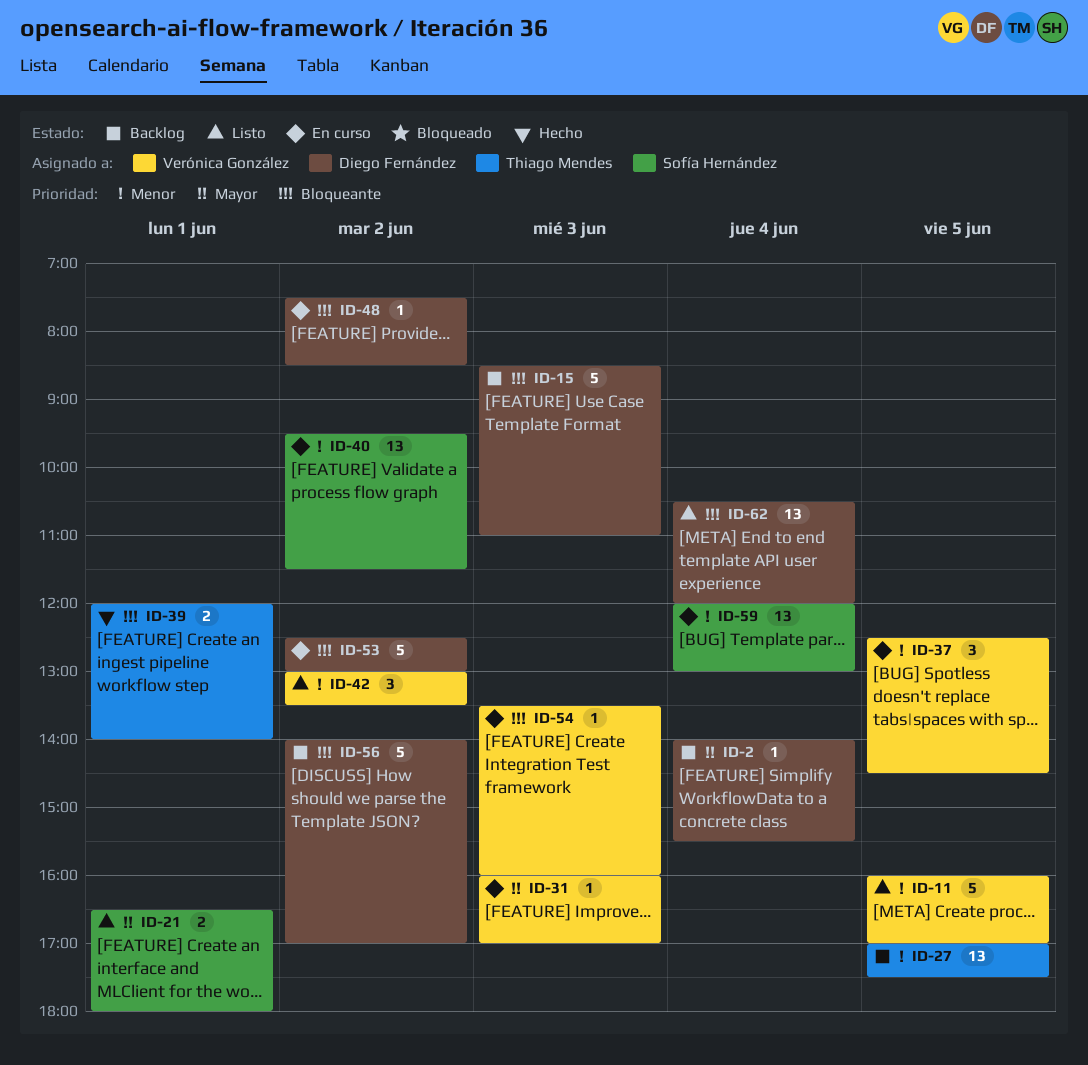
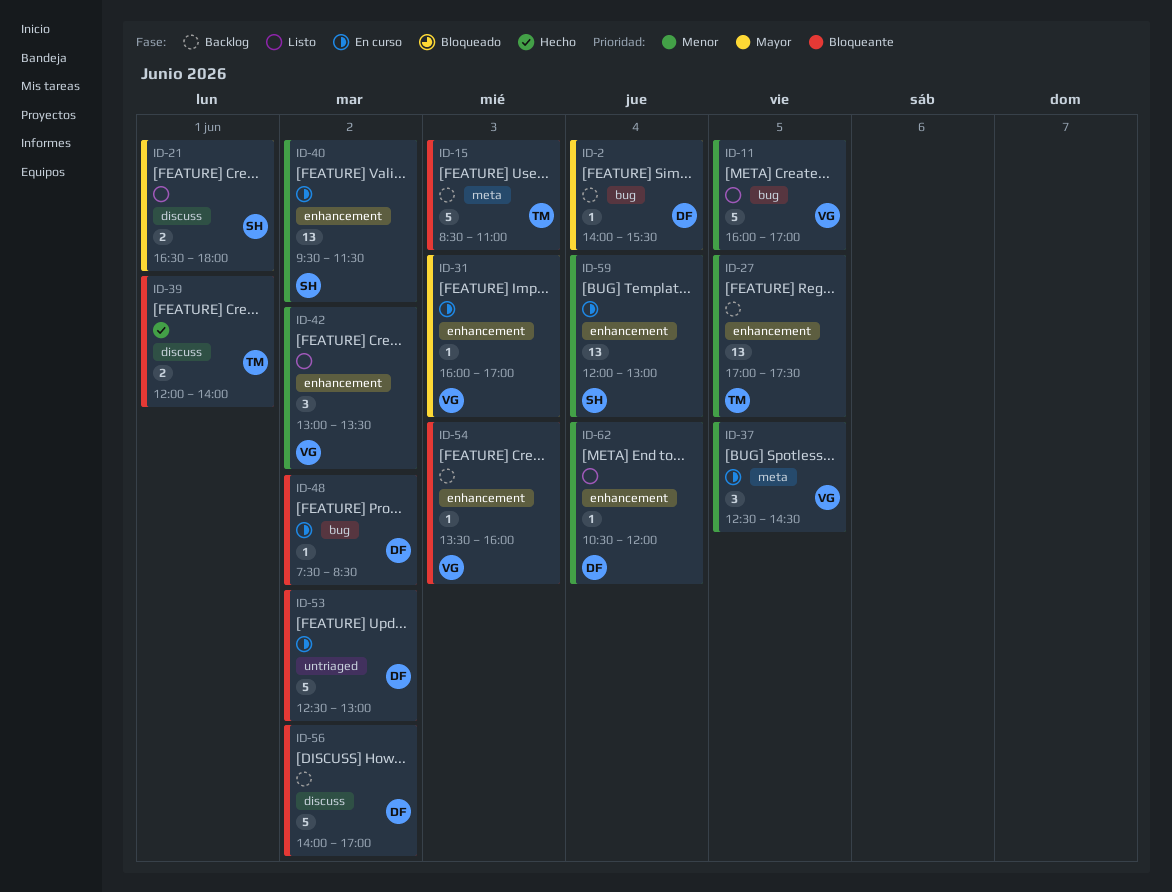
ID-15, owner: Diego Fernández -> Thiago Mendes
ID-54, status: En curso -> Backlog
ID-62, priority: Bloqueante -> Menor
ID-62, estimate: 13 -> 1

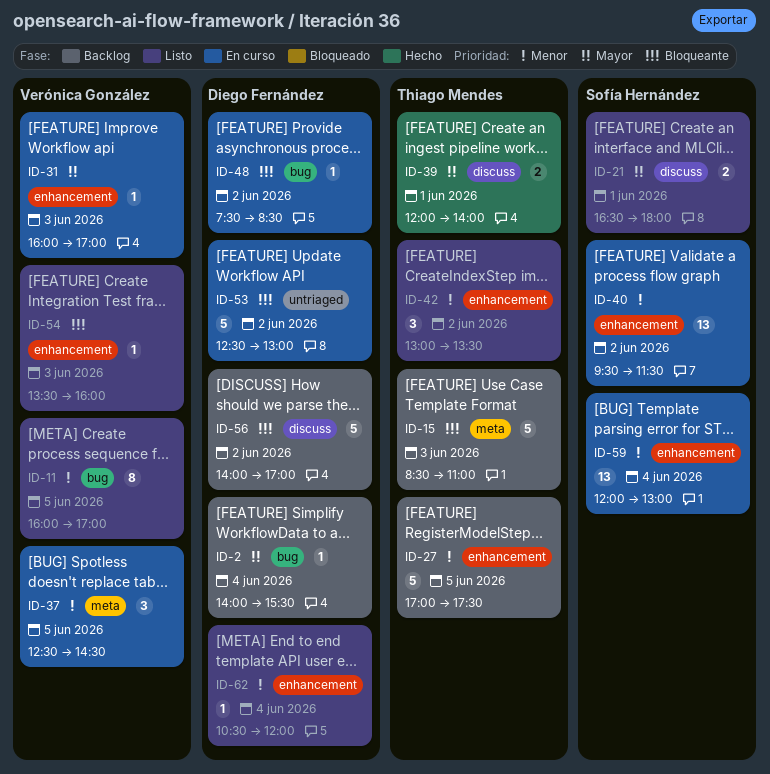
ID-11, estimate: 5 -> 8
ID-27, estimate: 13 -> 5
ID-39, priority: Bloqueante -> Mayor
ID-42, owner: Verónica González -> Thiago Mendes
ID-54, status: Backlog -> Listo

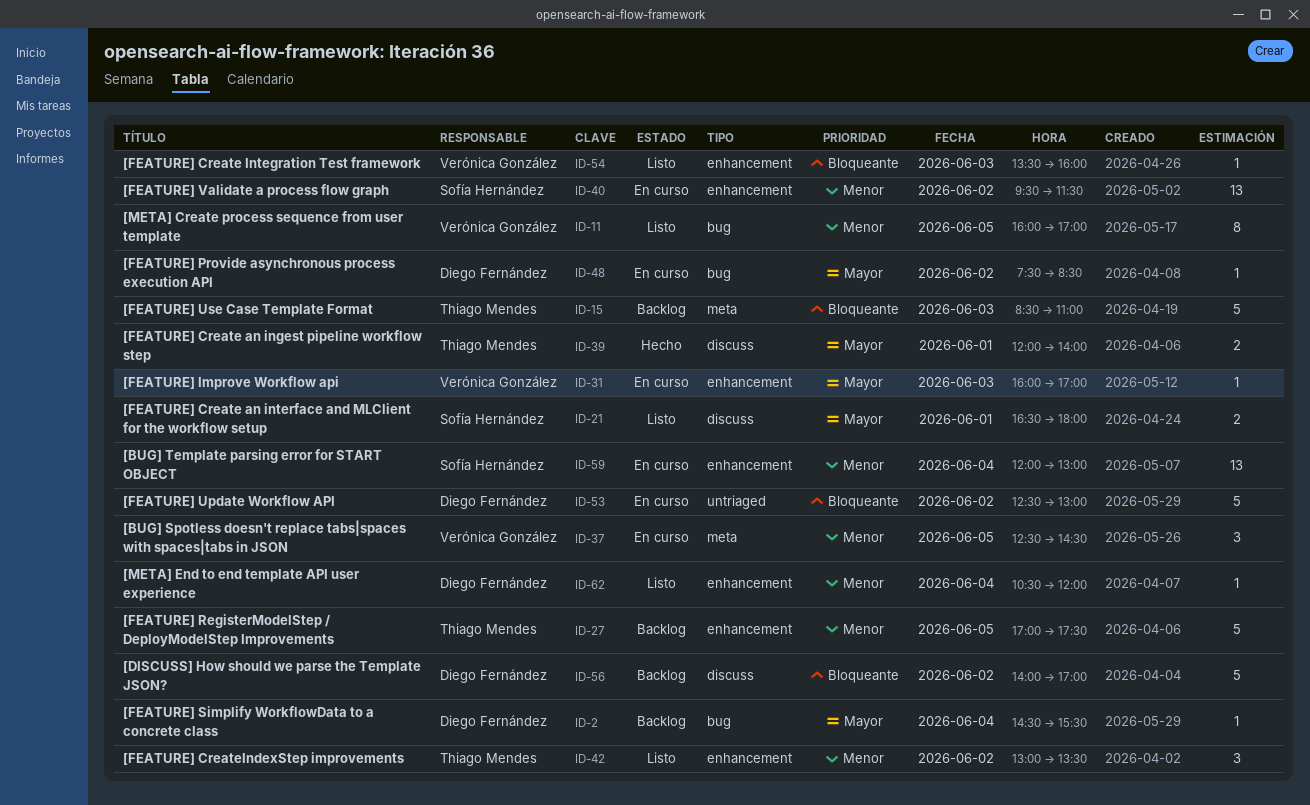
ID-2, begins: 14:00 -> 14:30
ID-48, priority: Bloqueante -> Mayor

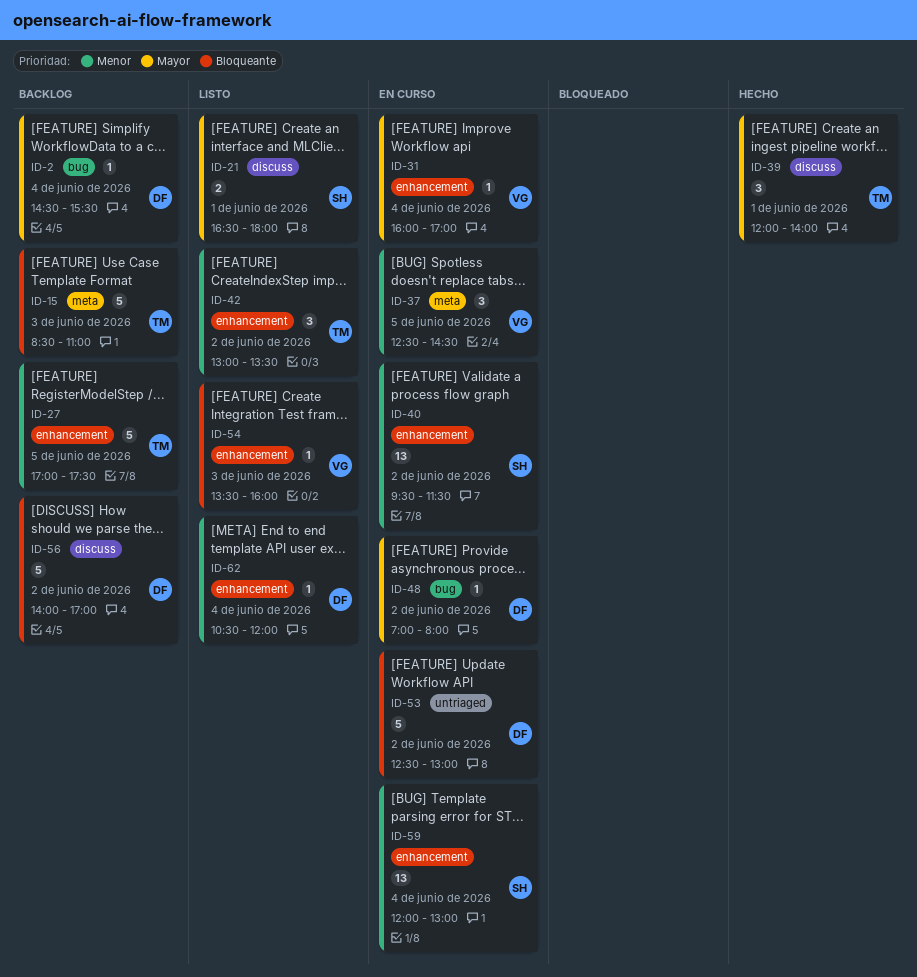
ID-11: present -> none
ID-31, day: Jun 3 -> Jun 4
ID-39, estimate: 2 -> 3
ID-48, begins: 07:30 -> 07:00
ID-48, ends: 08:30 -> 08:00

